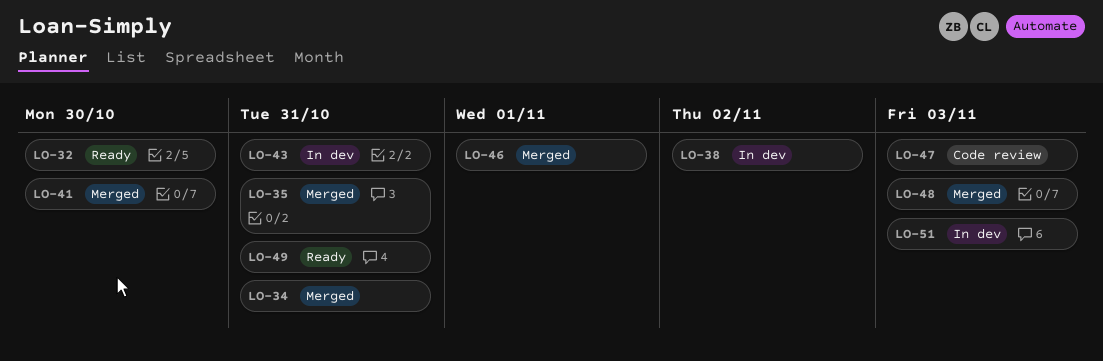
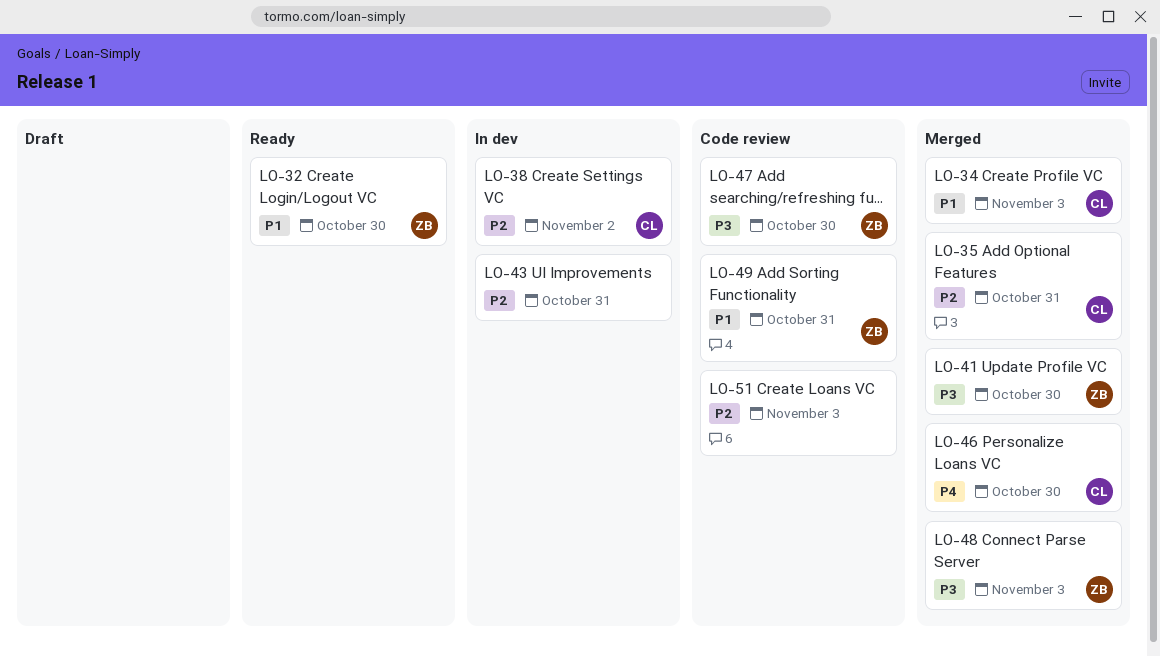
LO-34, due: Oct 31 -> Nov 3
LO-46, due: Nov 1 -> Oct 30
LO-47, due: Nov 3 -> Oct 30
LO-49, status: Ready -> Code review
LO-51, status: In dev -> Code review

